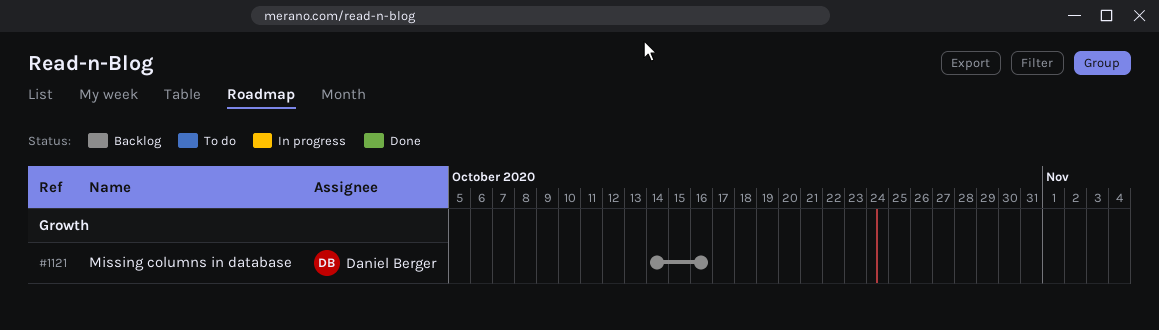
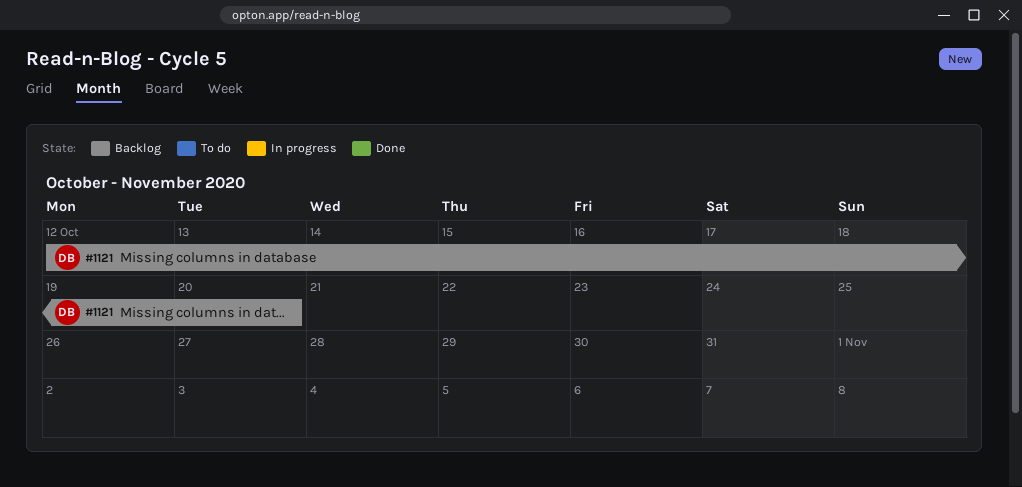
#1121, start: Oct 14 -> Oct 12
#1121, due: Oct 16 -> Oct 20

